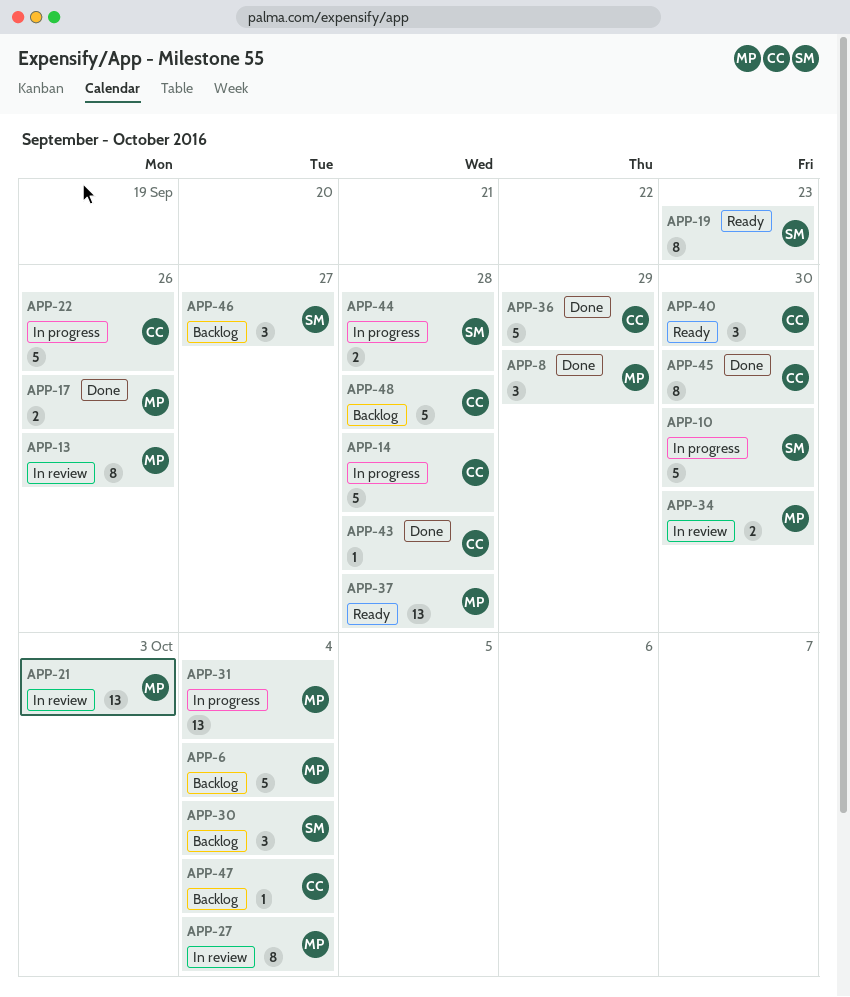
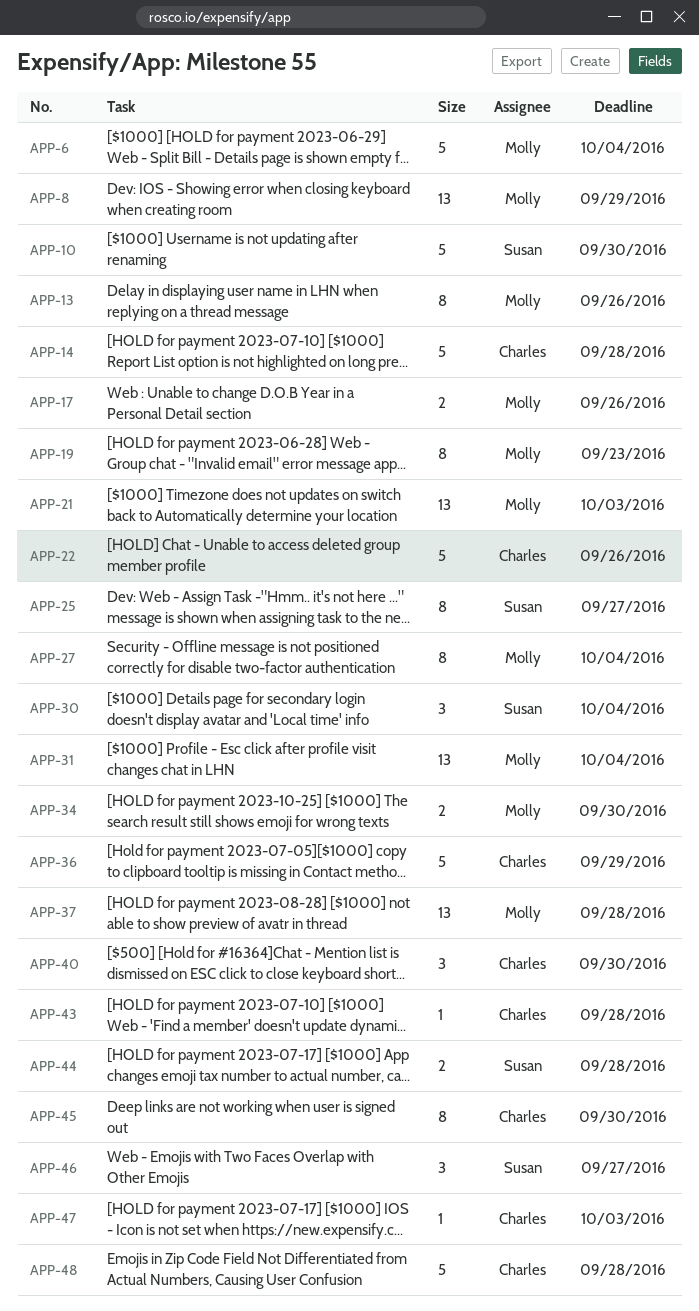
APP-8, estimate: 3 -> 13
APP-19, owner: Susan -> Molly
APP-25: none -> present
APP-47, due: Oct 4 -> Oct 3

